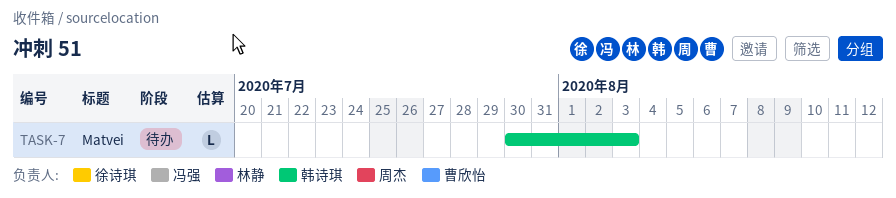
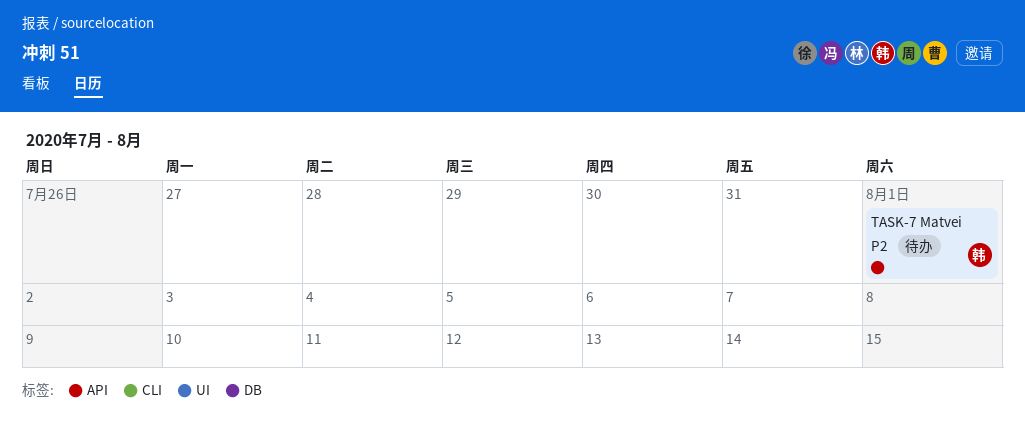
TASK-7, due: Aug 3 -> Aug 1

